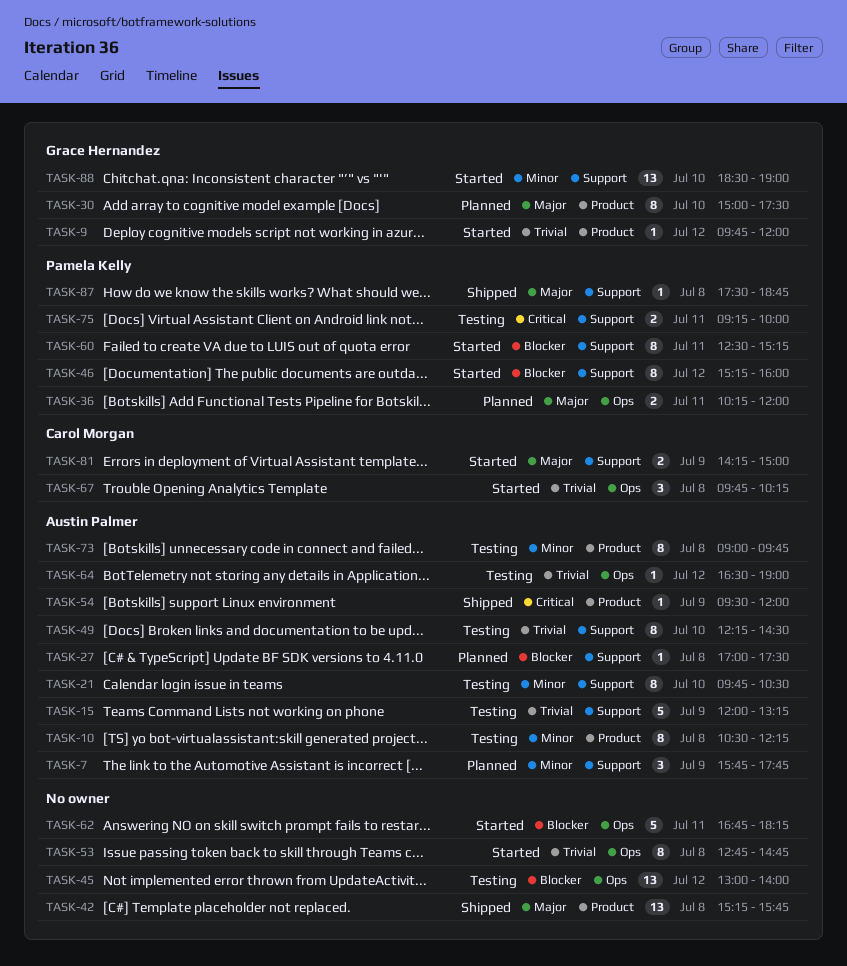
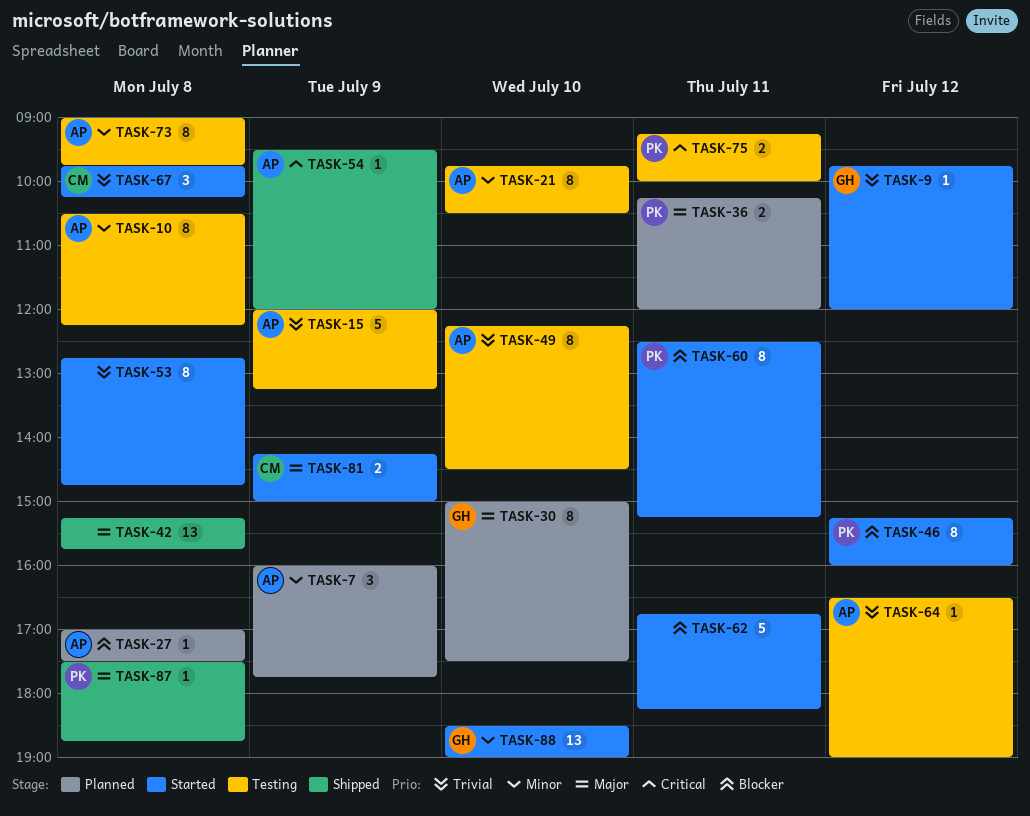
TASK-7, begins: 15:45 -> 16:00
TASK-45: present -> none

